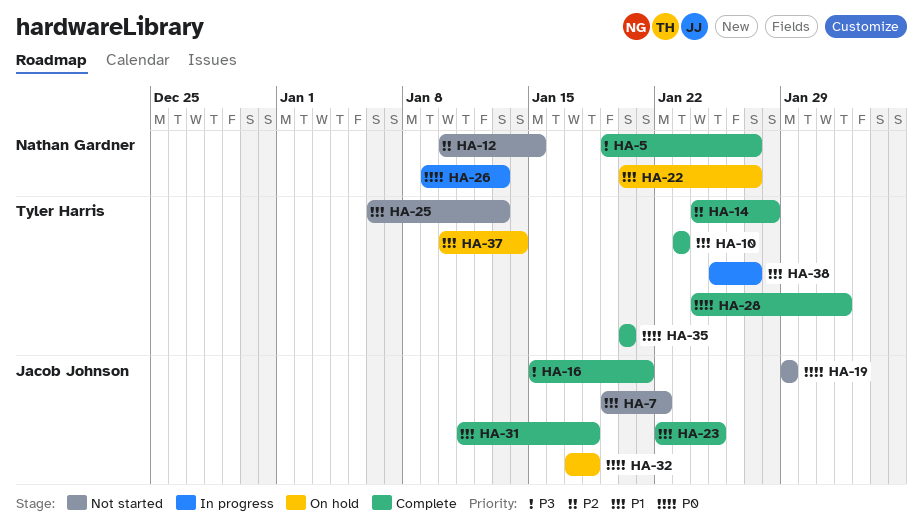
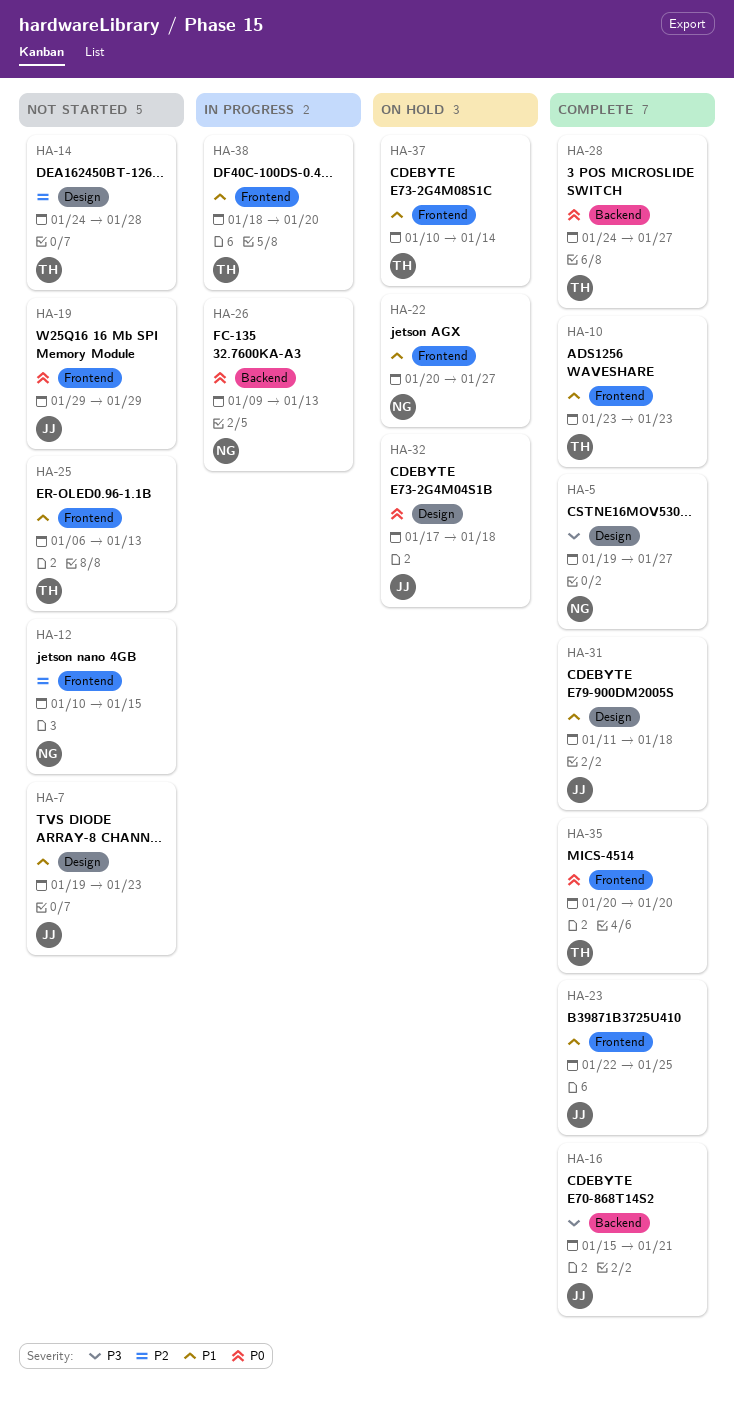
HA-7, due: Jan 22 -> Jan 23
HA-14, status: Complete -> Not started
HA-28, due: Feb 1 -> Jan 27
HA-38, start: Jan 25 -> Jan 18
HA-38, due: Jan 27 -> Jan 20

